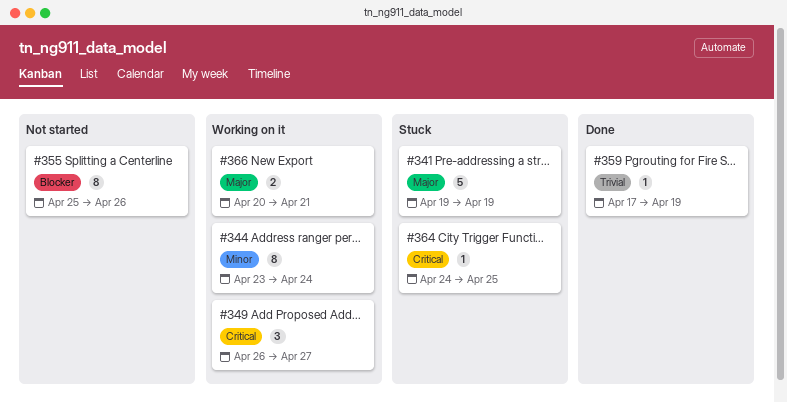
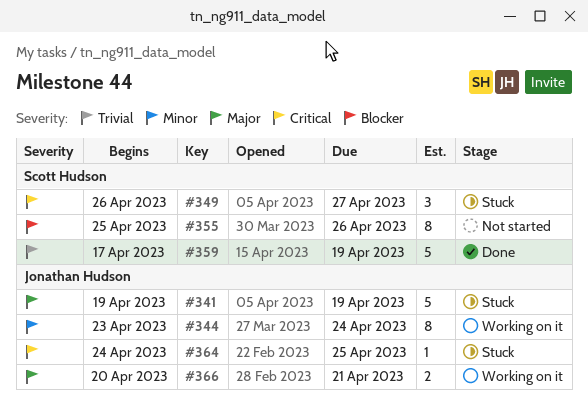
#349, status: Working on it -> Stuck
#359, estimate: 1 -> 5

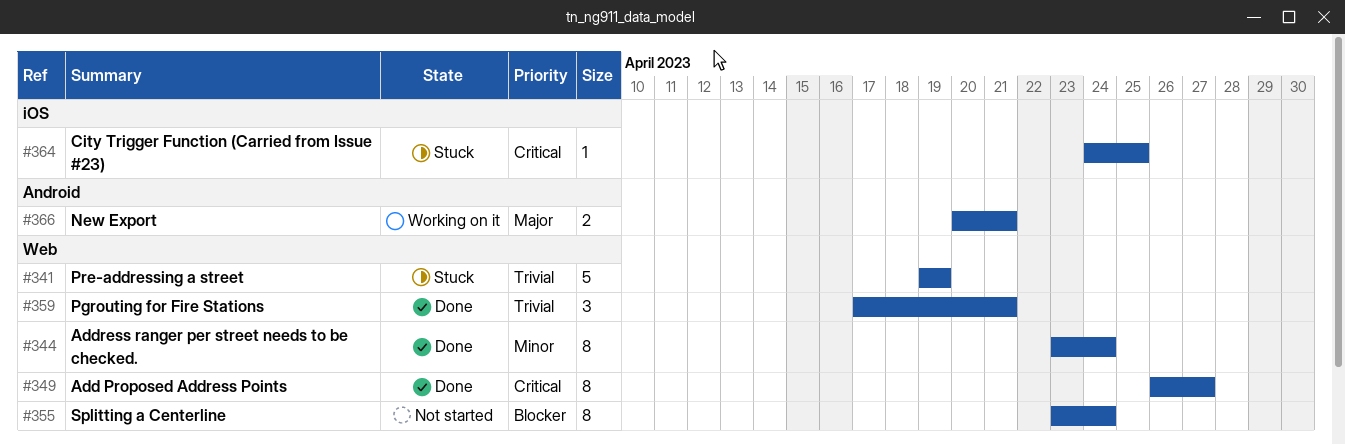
#341, priority: Major -> Trivial
#344, status: Working on it -> Done
#349, status: Stuck -> Done
#349, estimate: 3 -> 8
#355, start: Apr 25 -> Apr 23
#355, due: Apr 26 -> Apr 24
#359, estimate: 5 -> 3
#359, due: Apr 19 -> Apr 21

